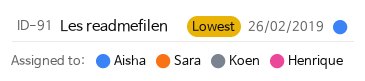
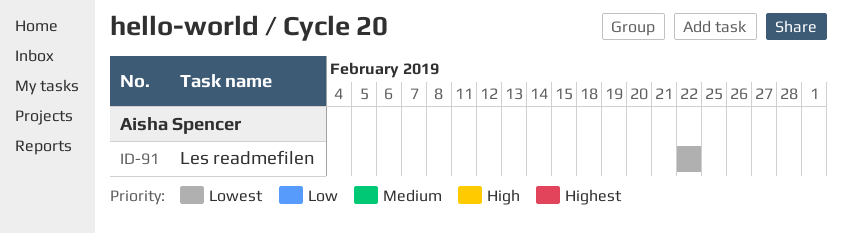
ID-91, due: Feb 26 -> Feb 22

